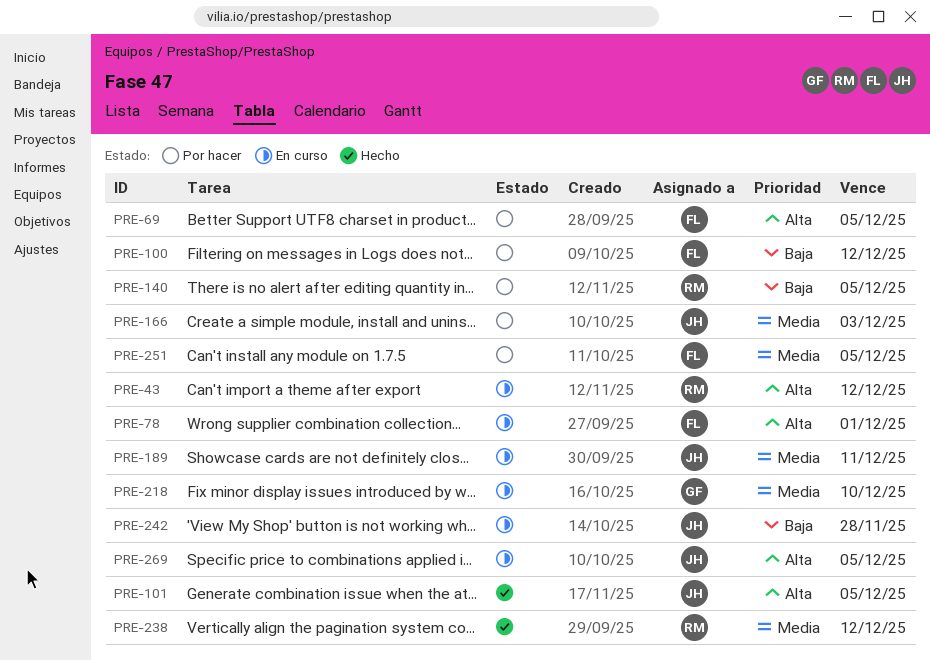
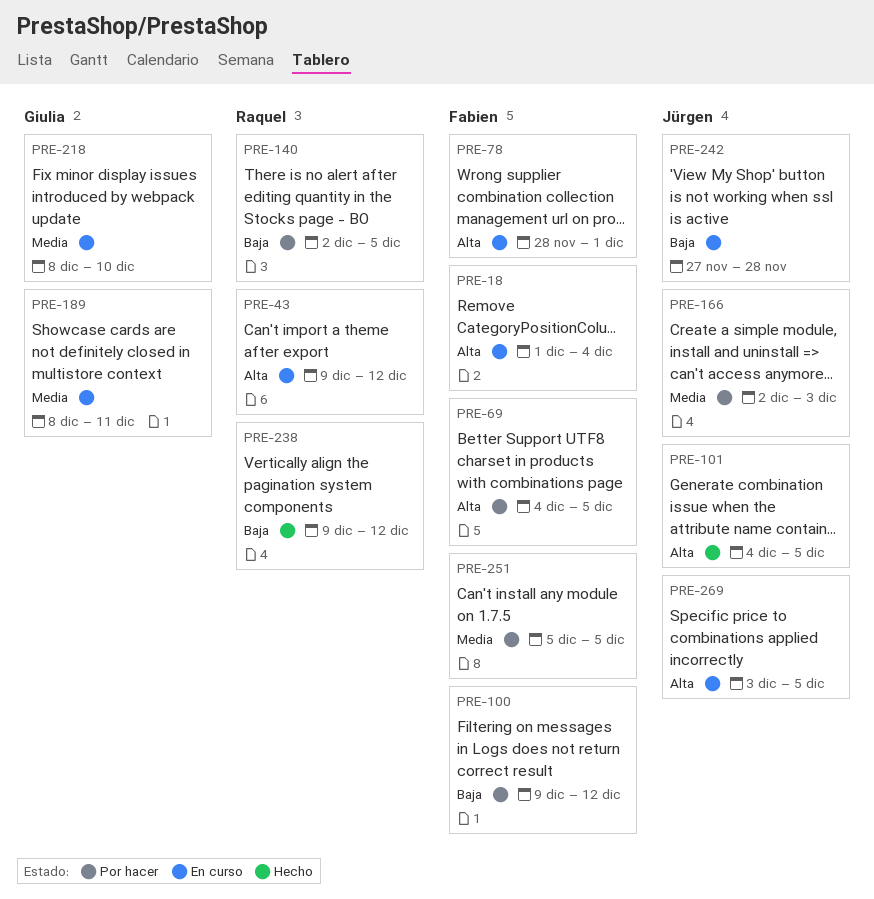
PRE-18: none -> present
PRE-189, owner: Jürgen -> Giulia
PRE-238, priority: Media -> Baja

